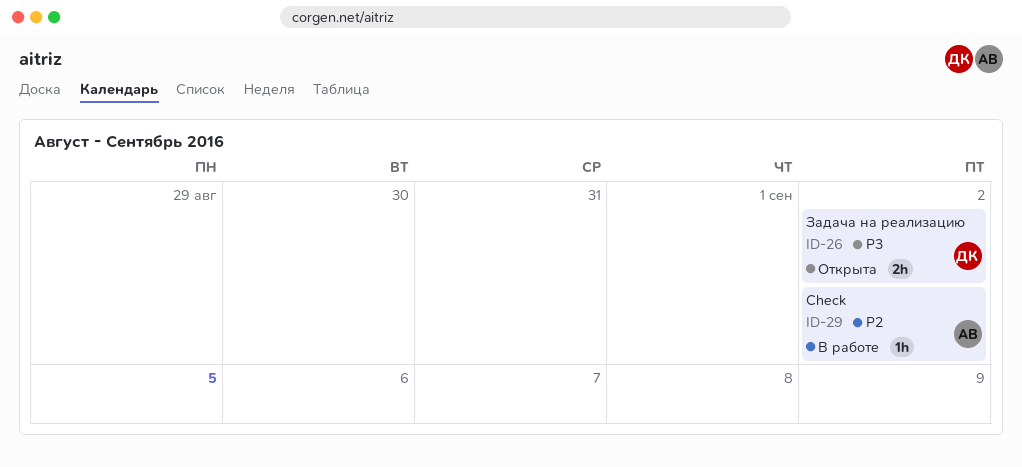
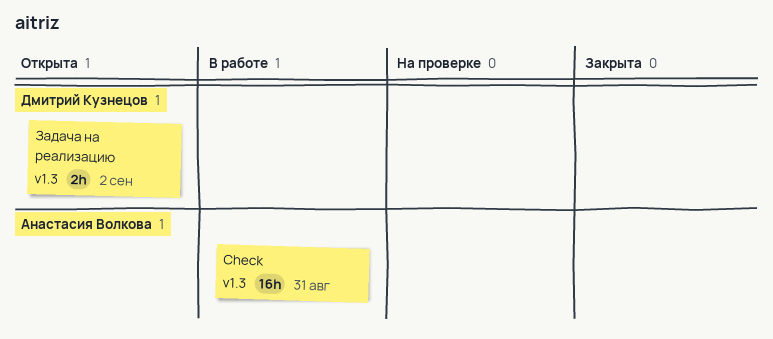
Check, estimate: 1h -> 16h
Check, due: Sep 2 -> Aug 31

